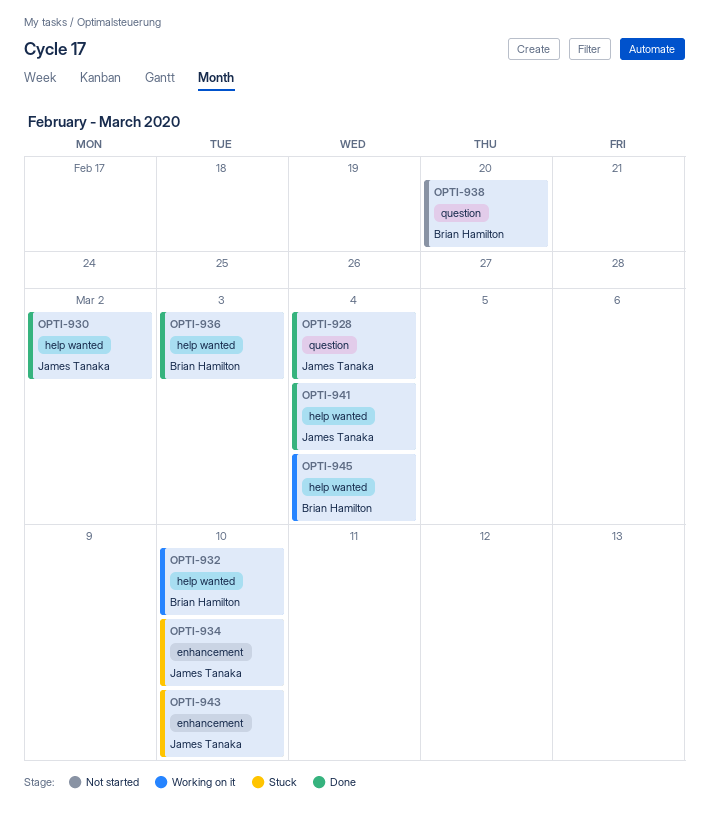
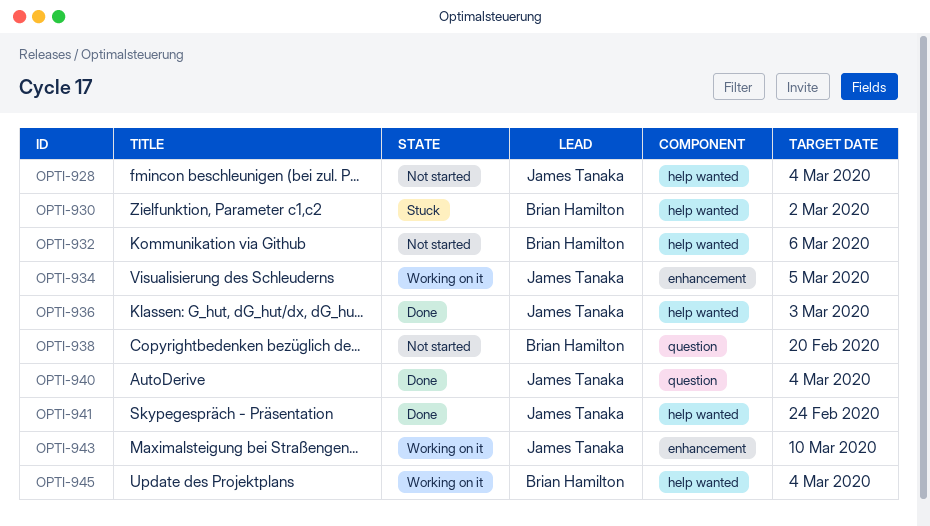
OPTI-928, status: Done -> Not started
OPTI-928, label: question -> help wanted
OPTI-930, status: Done -> Stuck
OPTI-930, owner: James Tanaka -> Brian Hamilton
OPTI-932, status: Working on it -> Not started
OPTI-932, due: Mar 10 -> Mar 6
OPTI-934, status: Stuck -> Working on it
OPTI-934, due: Mar 10 -> Mar 5
OPTI-936, owner: Brian Hamilton -> James Tanaka
OPTI-940: none -> present
OPTI-941, due: Mar 4 -> Feb 24
OPTI-943, status: Stuck -> Working on it

